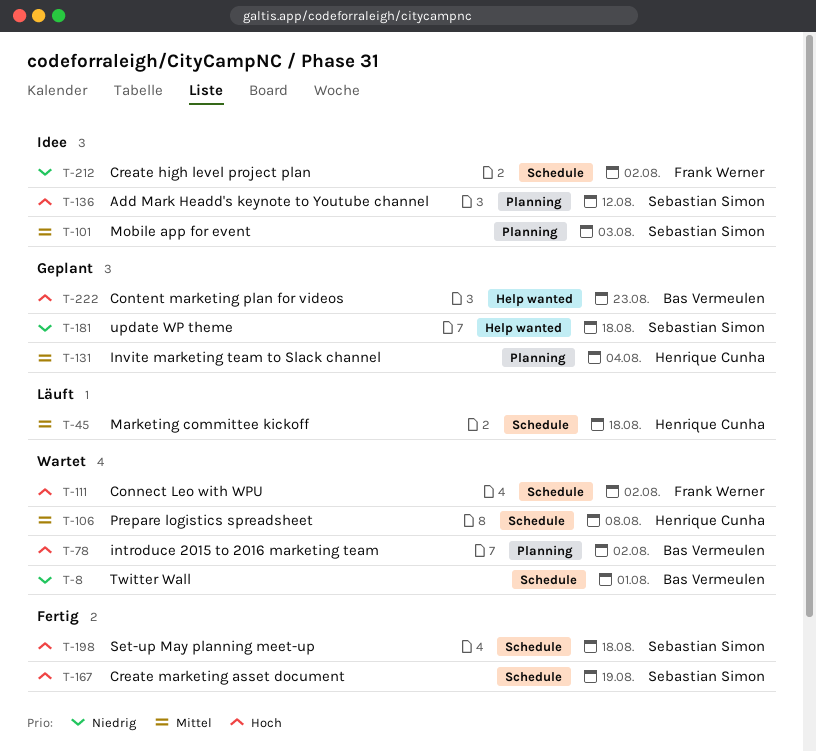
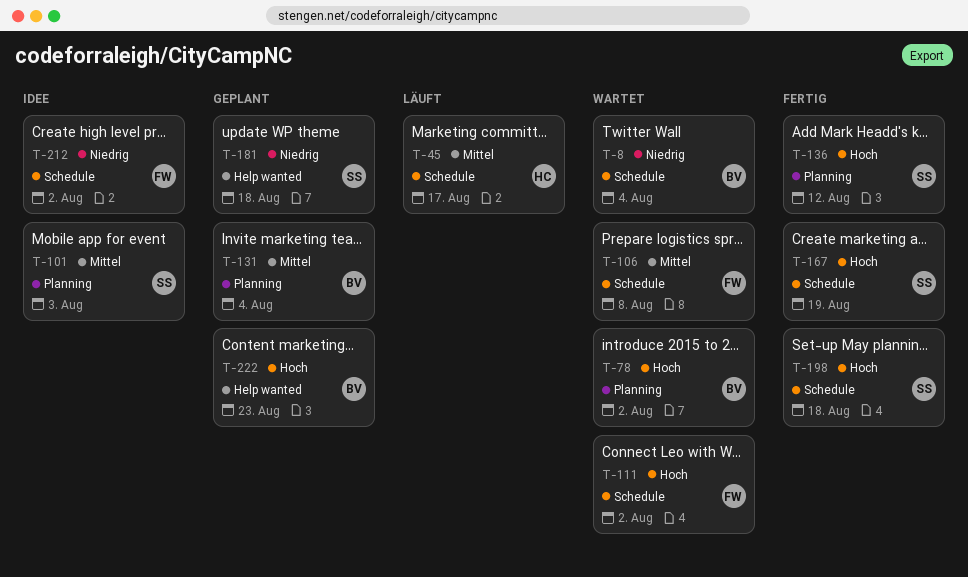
T-8, due: Aug 1 -> Aug 4
T-45, due: Aug 18 -> Aug 17
T-106, owner: Henrique Cunha -> Frank Werner
T-131, owner: Henrique Cunha -> Bas Vermeulen
T-136, status: Idee -> Fertig

